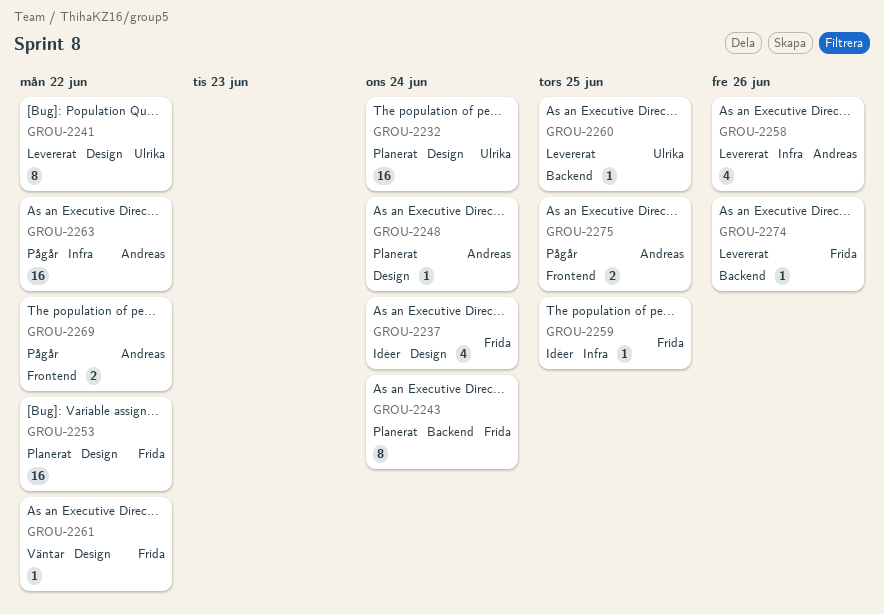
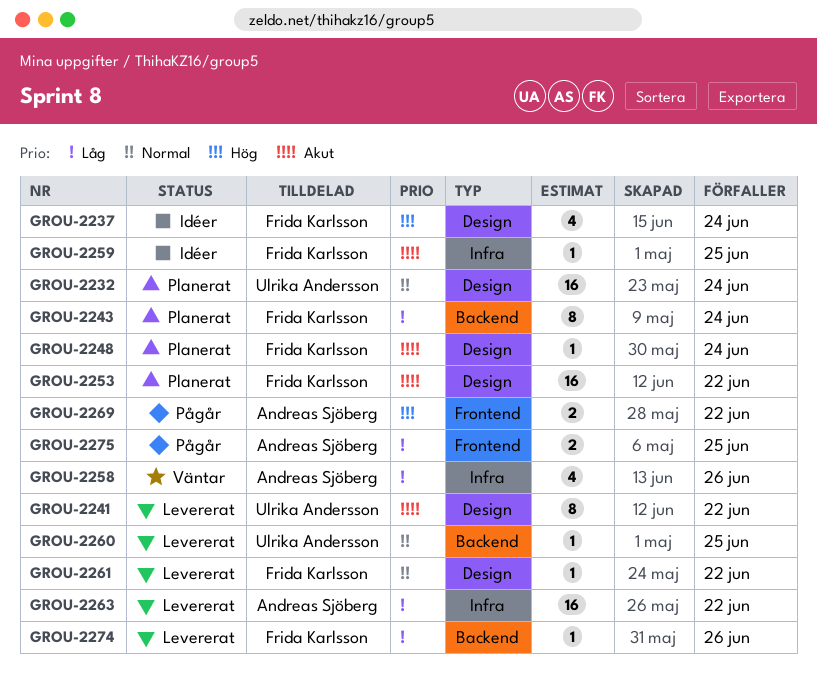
GROU-2248, owner: Andreas Sjöberg -> Frida Karlsson
GROU-2258, status: Levererat -> Väntar
GROU-2261, status: Väntar -> Levererat
GROU-2263, status: Pågår -> Levererat

